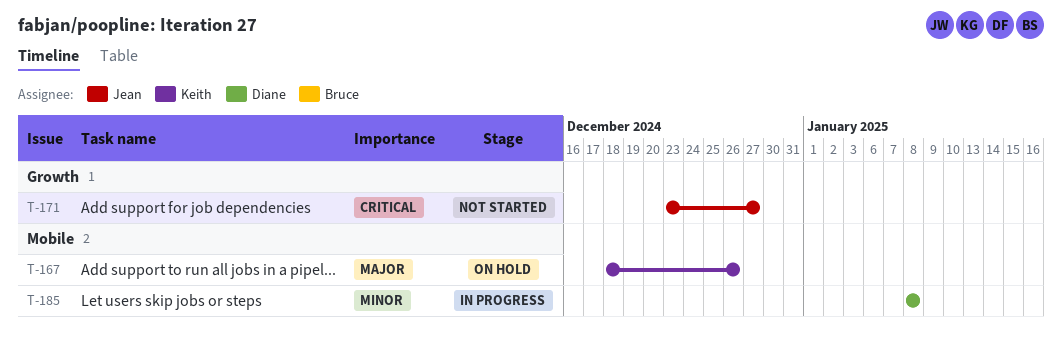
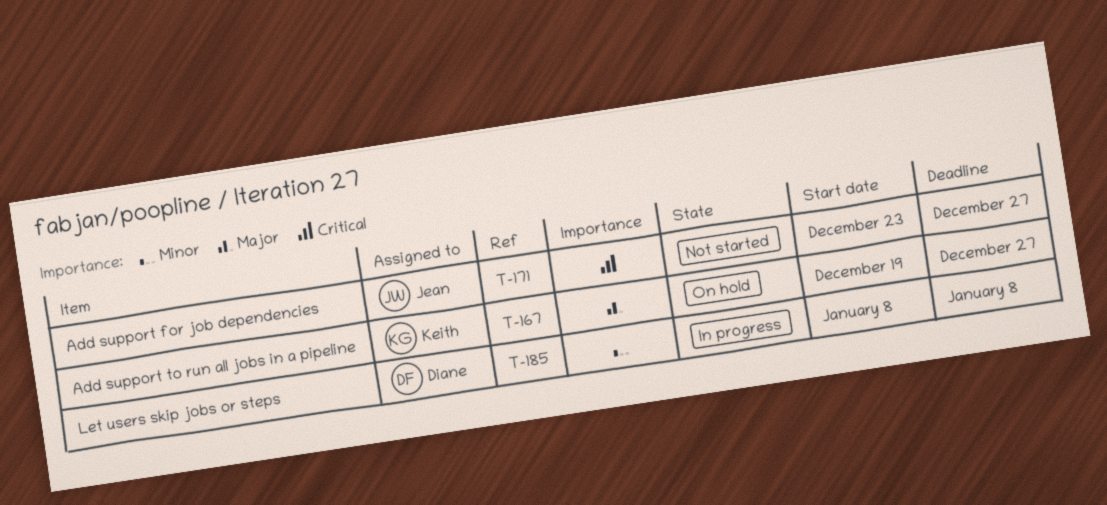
T-167, start: Dec 18 -> Dec 19
T-167, due: Dec 26 -> Dec 27

